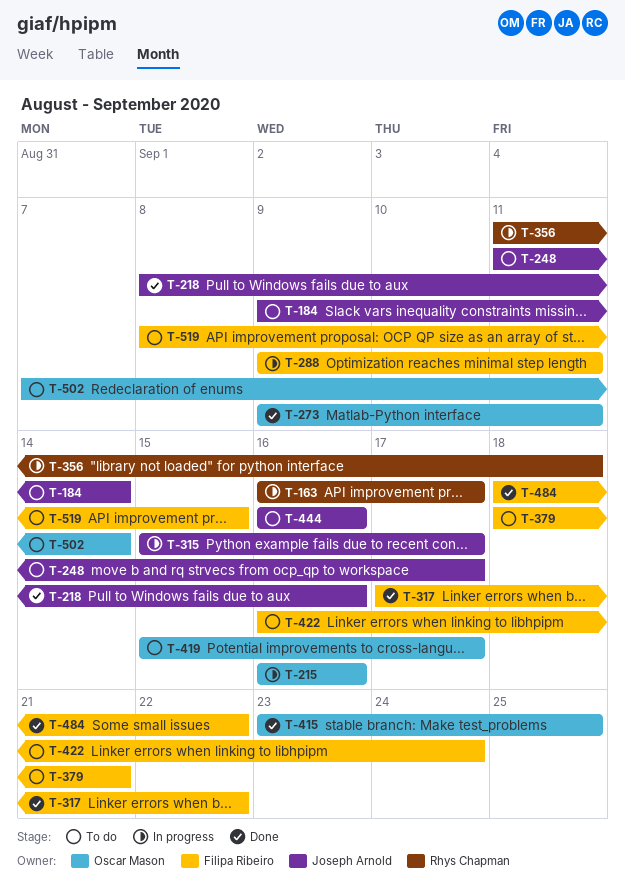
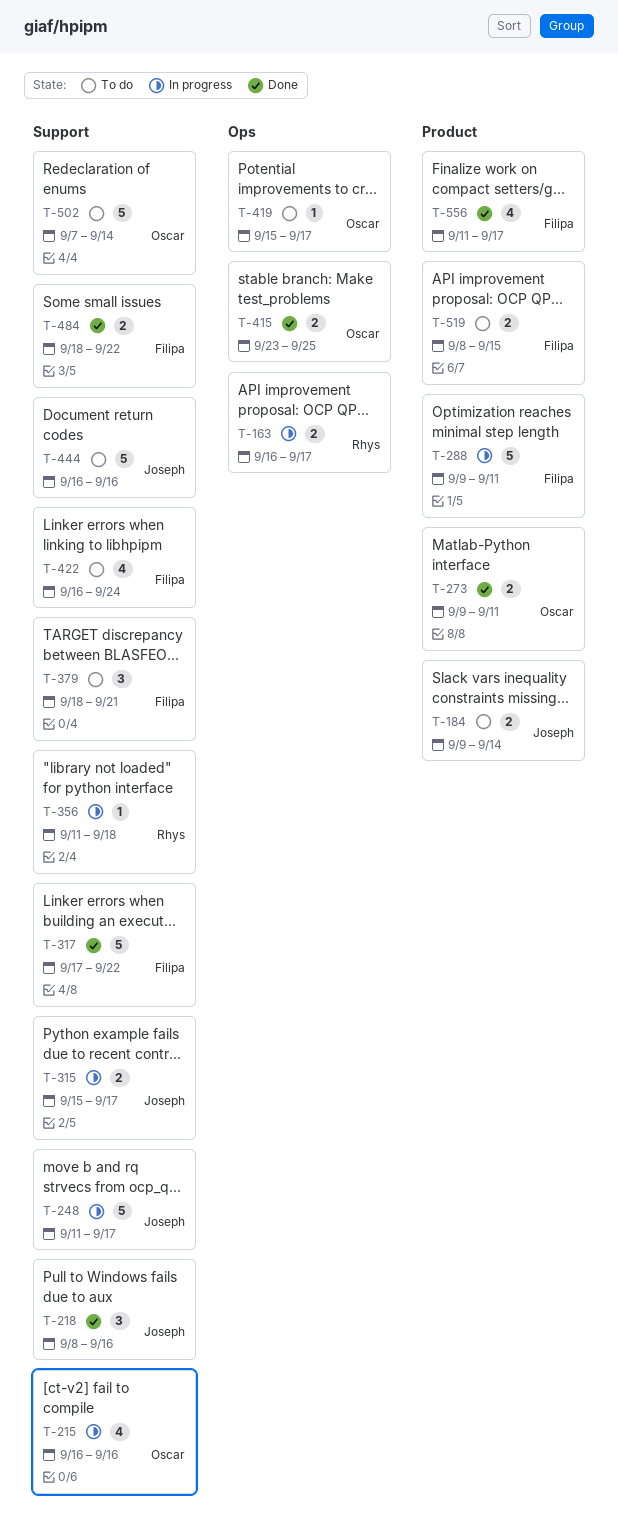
T-248, status: To do -> In progress
T-556: none -> present

